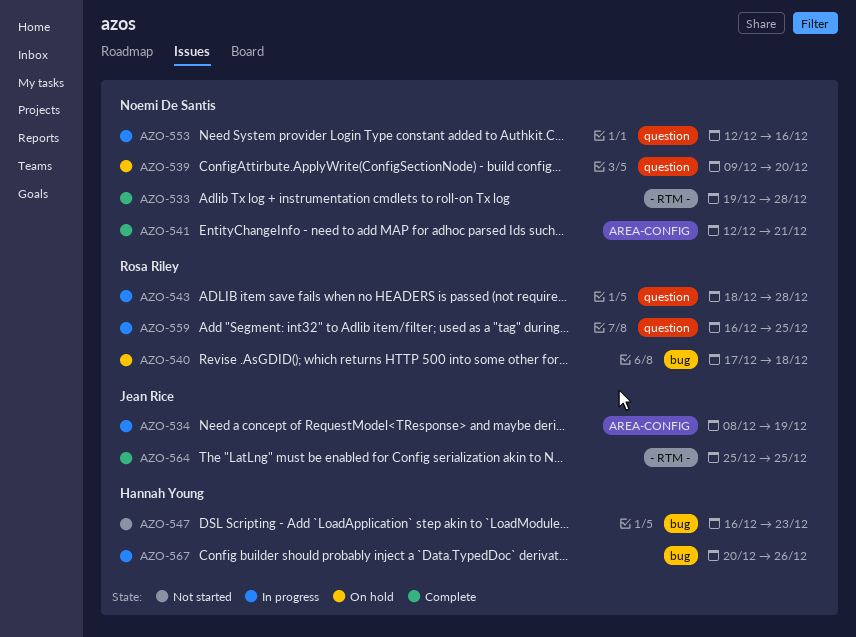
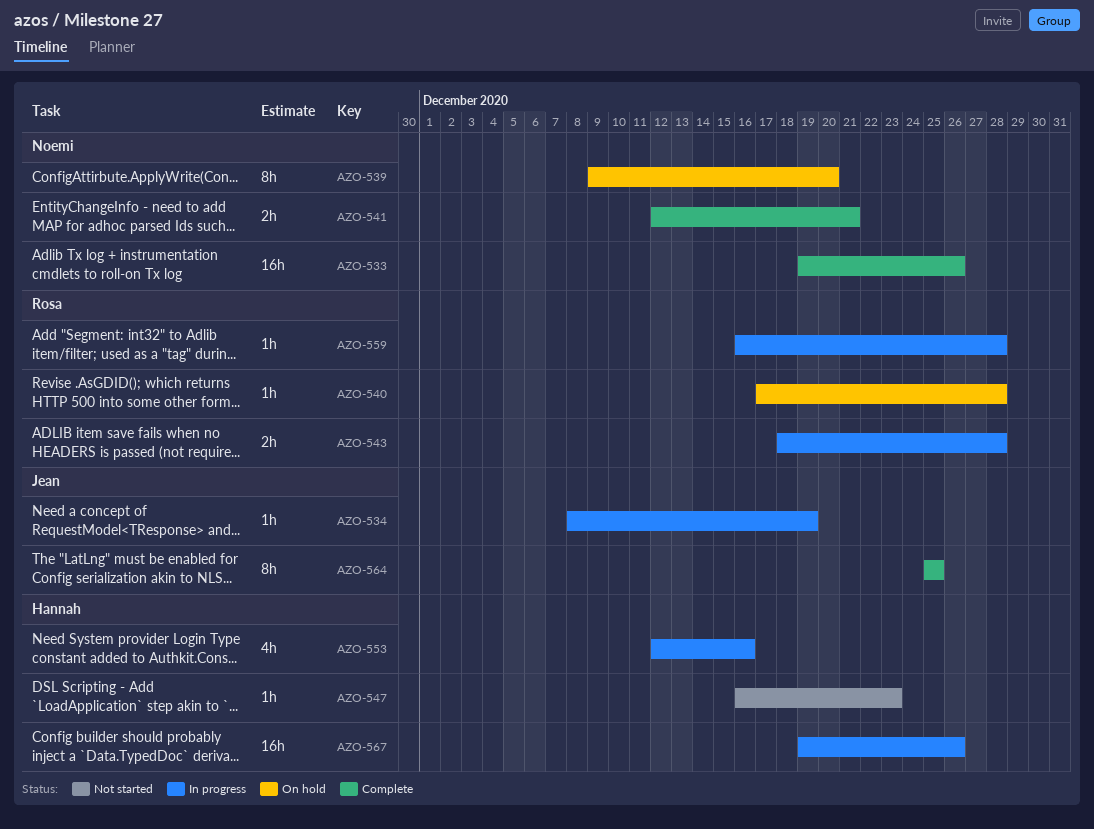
AZO-533, due: Dec 28 -> Dec 26
AZO-540, due: Dec 18 -> Dec 28
AZO-553, owner: Noemi De Santis -> Hannah Young
AZO-559, due: Dec 25 -> Dec 28
AZO-567, start: Dec 20 -> Dec 19

